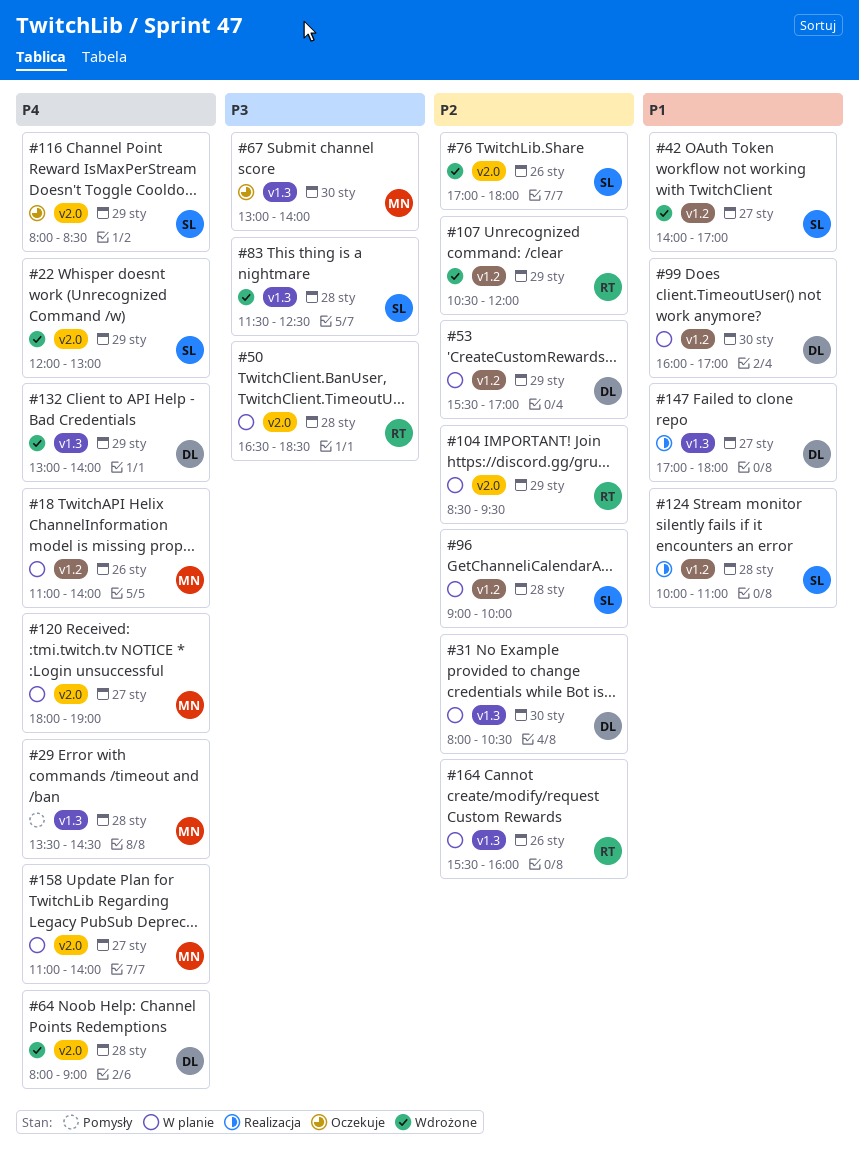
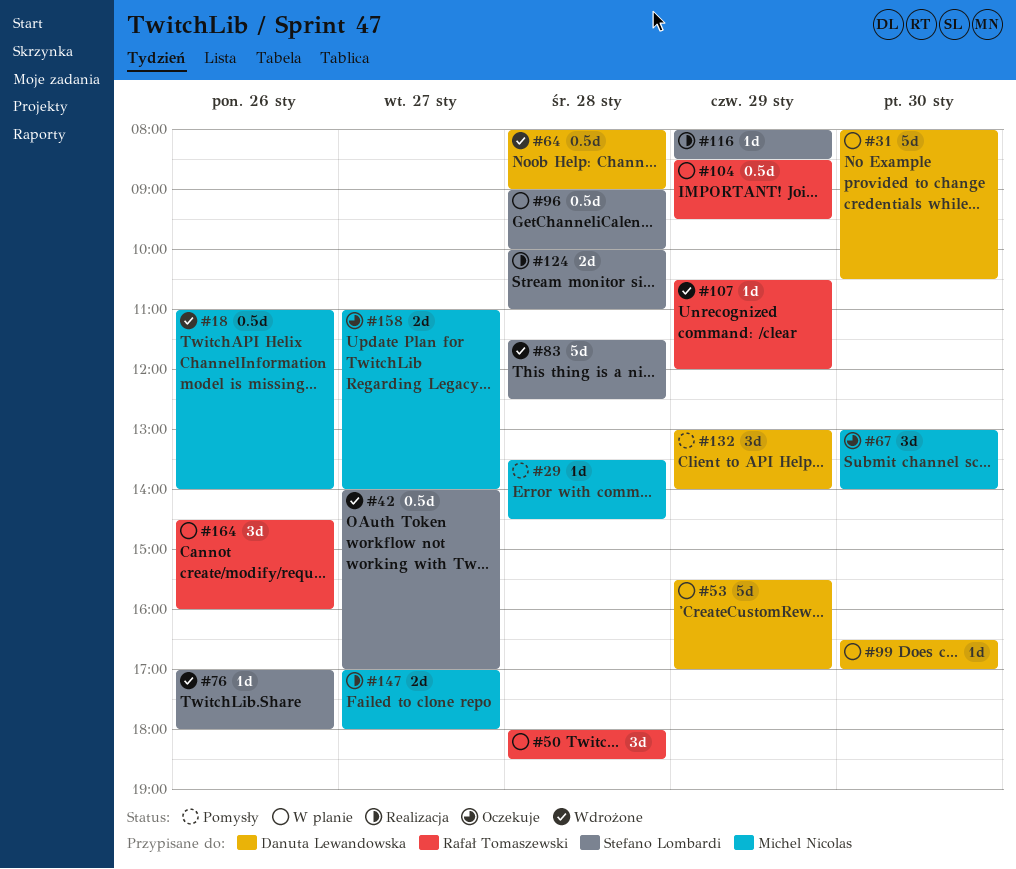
#18, status: W planie -> Wdrożone
#22: present -> none
#50, begins: 16:30 -> 18:00
#99, begins: 16:00 -> 16:30
#116, status: Oczekuje -> Realizacja
#120: present -> none
#132, status: Wdrożone -> Pomysły
#147, owner: Danuta Lewandowska -> Michel Nicolas
#158, status: W planie -> Oczekuje
#164, begins: 15:30 -> 14:30

